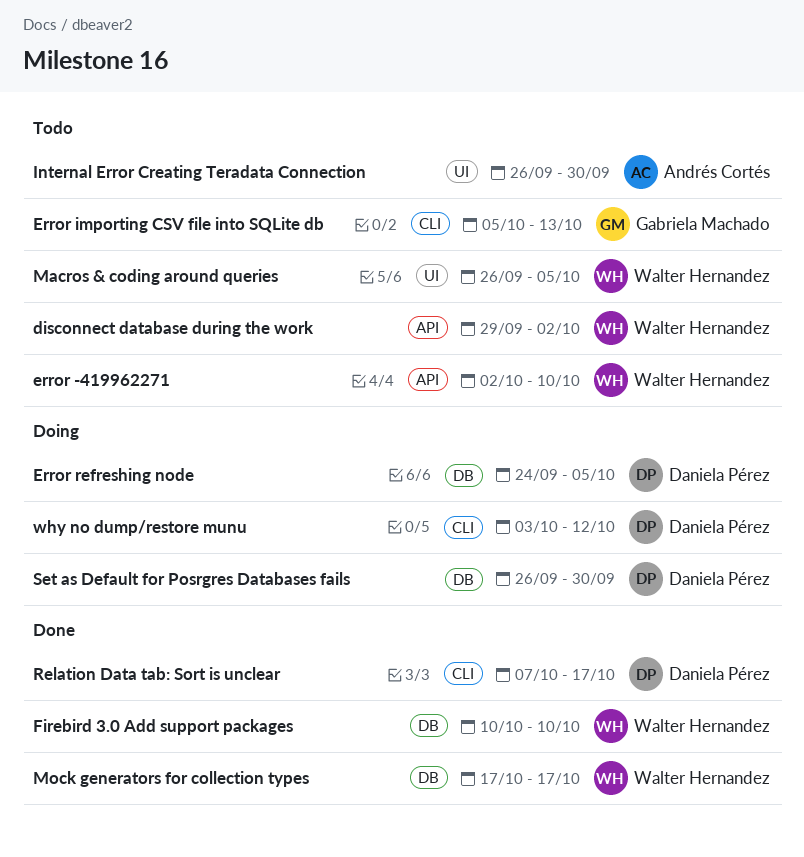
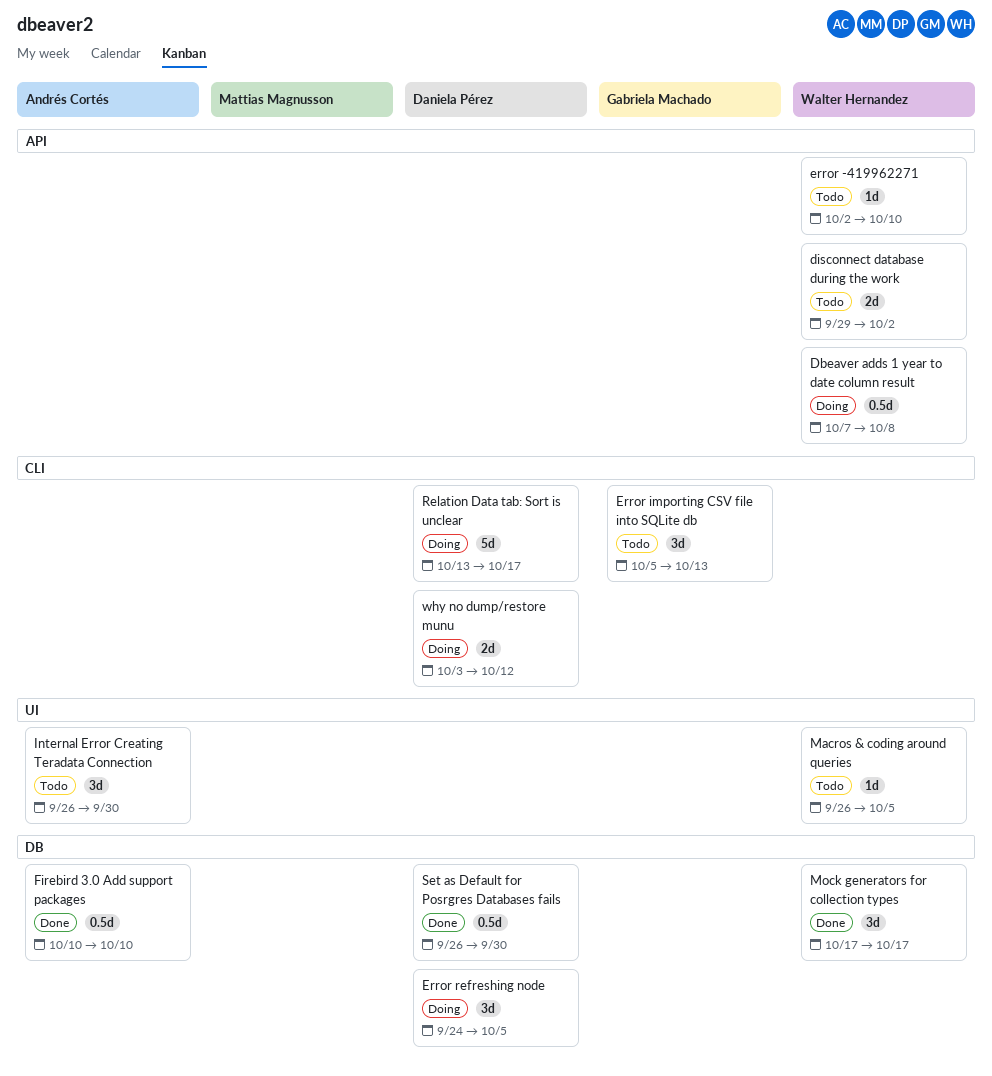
Dbeaver adds 1 year to date column result: none -> present
Firebird 3.0 Add support packages, owner: Walter Hernandez -> Andrés Cortés
Relation Data tab: Sort is unclear, status: Done -> Doing
Relation Data tab: Sort is unclear, start: Oct 7 -> Oct 13
Set as Default for Posrgres Databases fails, status: Doing -> Done

